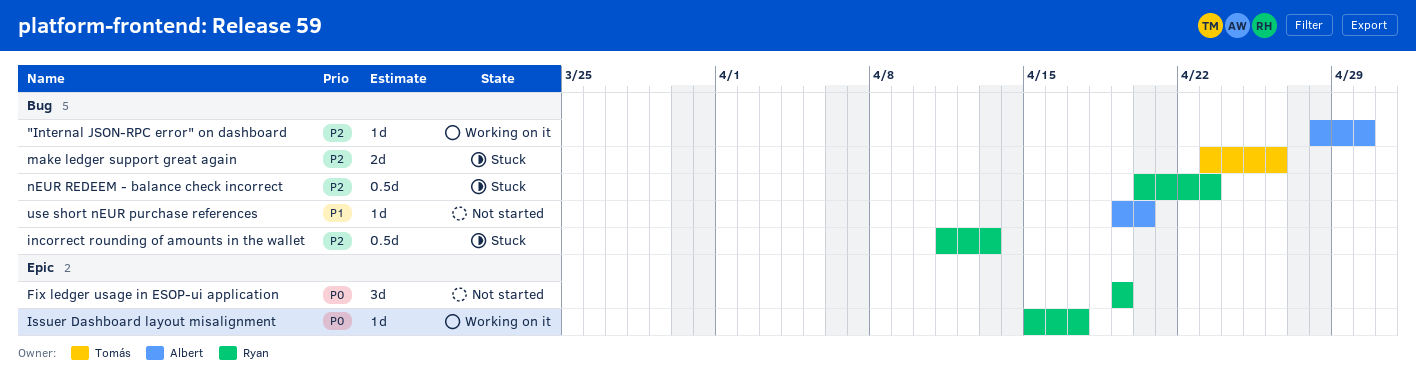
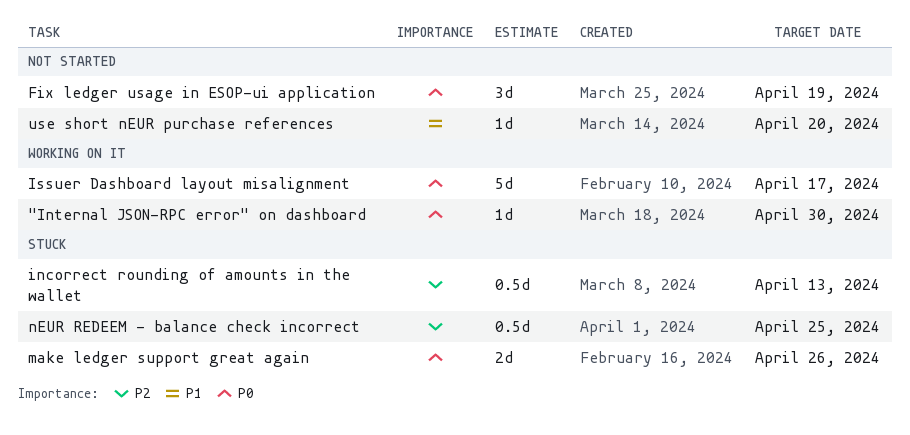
"Internal JSON-RPC error" on dashboard, priority: P2 -> P0
Issuer Dashboard layout misalignment, estimate: 1d -> 5d
make ledger support great again, priority: P2 -> P0
nEUR REDEEM - balance check incorrect, due: Apr 23 -> Apr 25

